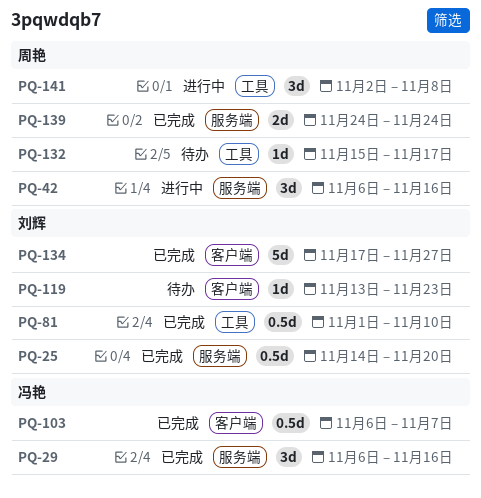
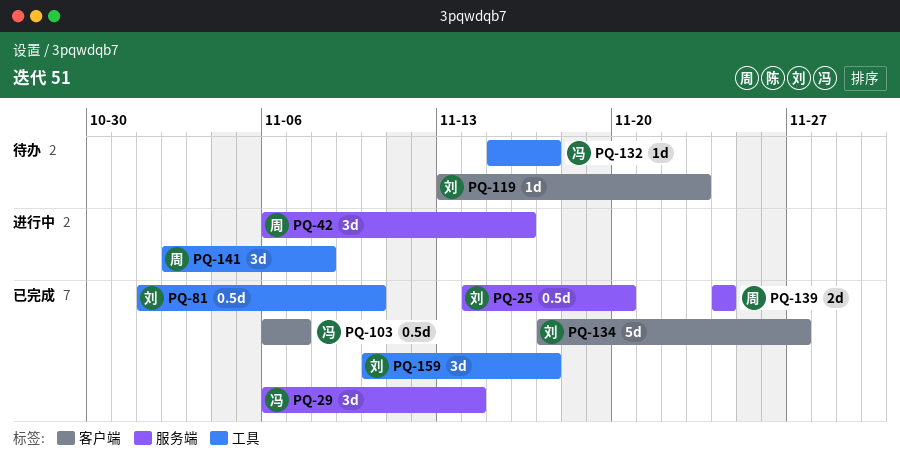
PQ-29, due: Nov 16 -> Nov 14
PQ-132, owner: 周艳 -> 冯艳
PQ-159: none -> present

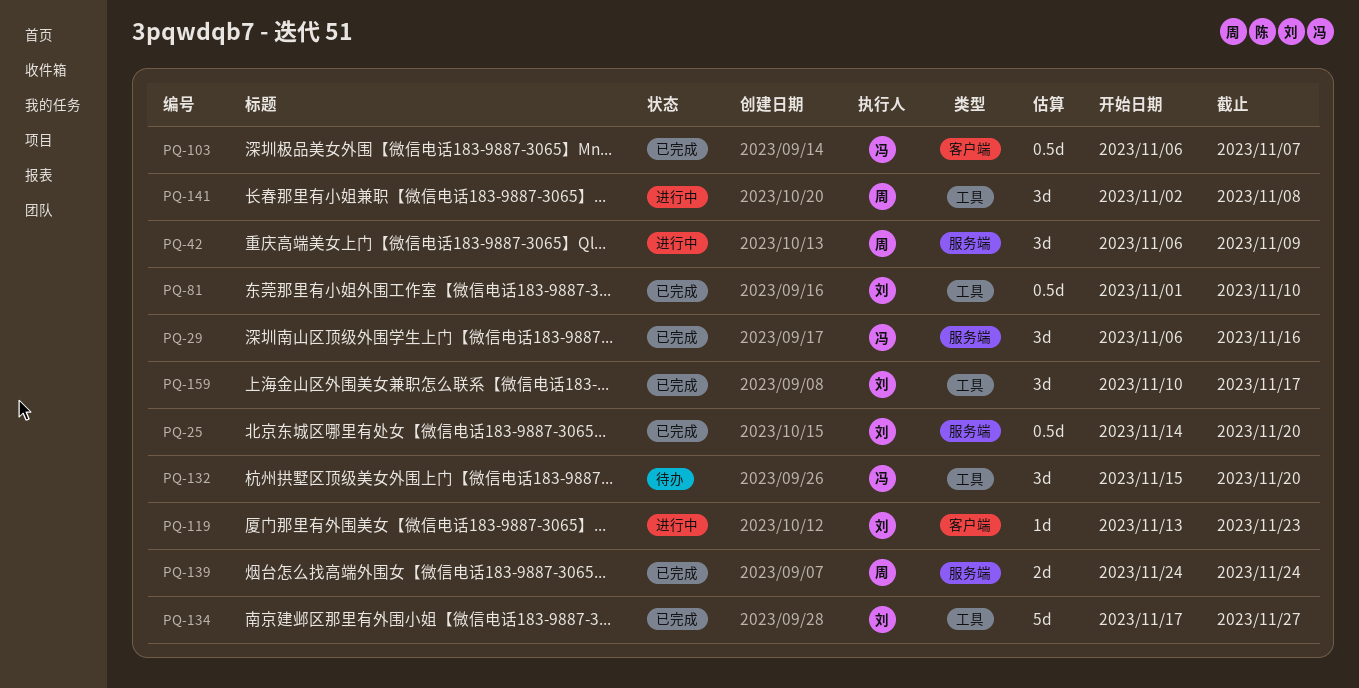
PQ-29, due: Nov 14 -> Nov 16
PQ-42, due: Nov 16 -> Nov 9
PQ-119, status: 待办 -> 进行中
PQ-132, estimate: 1d -> 3d
PQ-132, due: Nov 17 -> Nov 20
PQ-134, label: 客户端 -> 工具

